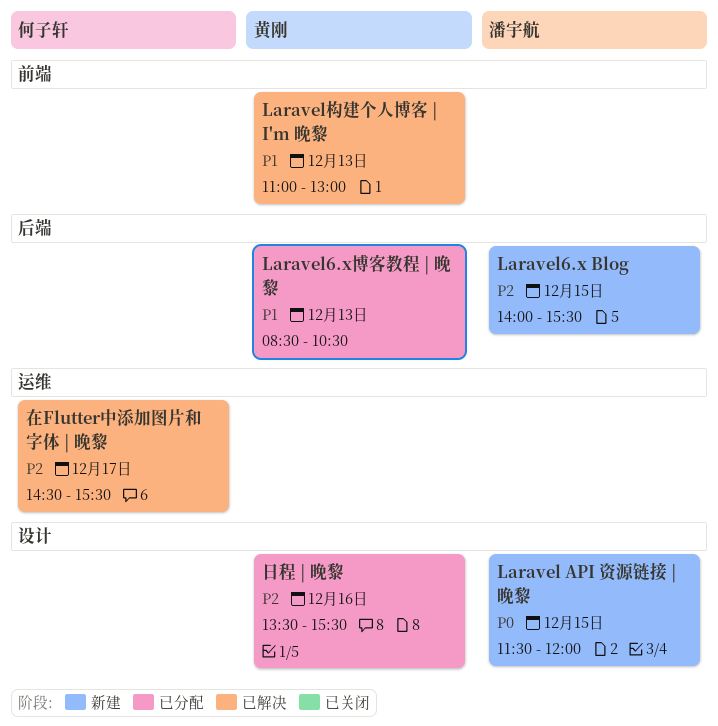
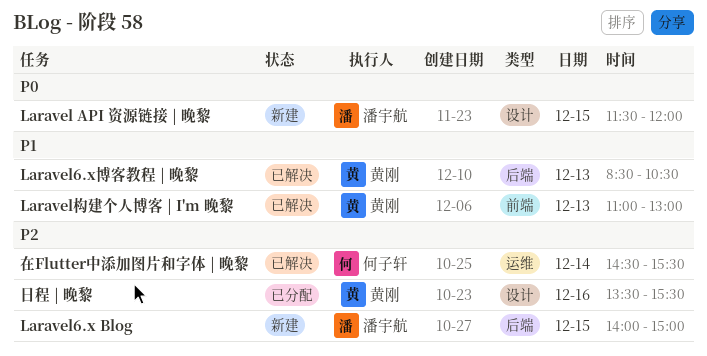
Laravel6.x Blog, ends: 15:30 -> 15:00
Laravel6.x博客教程 | 晚黎, status: 已分配 -> 已解决
在Flutter中添加图片和字体 | 晚黎, day: Dec 17 -> Dec 14

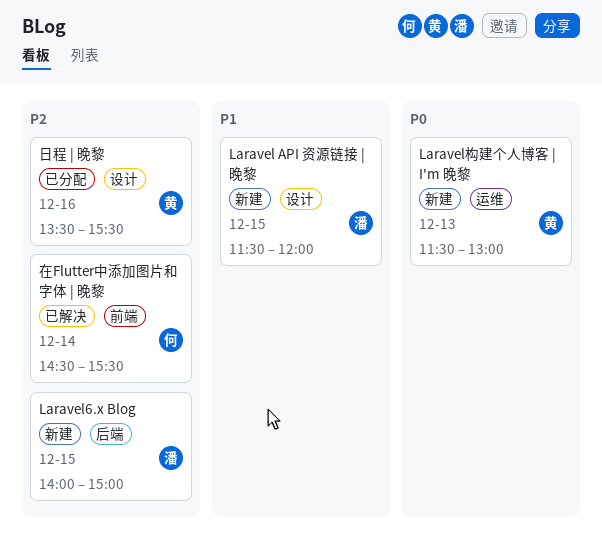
Laravel API 资源链接 | 晚黎, priority: P0 -> P1
Laravel6.x博客教程 | 晚黎: present -> none
Laravel构建个人博客 | I'm 晚黎, status: 已解决 -> 新建
Laravel构建个人博客 | I'm 晚黎, priority: P1 -> P0
Laravel构建个人博客 | I'm 晚黎, label: 前端 -> 运维
Laravel构建个人博客 | I'm 晚黎, begins: 11:00 -> 11:30
在Flutter中添加图片和字体 | 晚黎, label: 运维 -> 前端

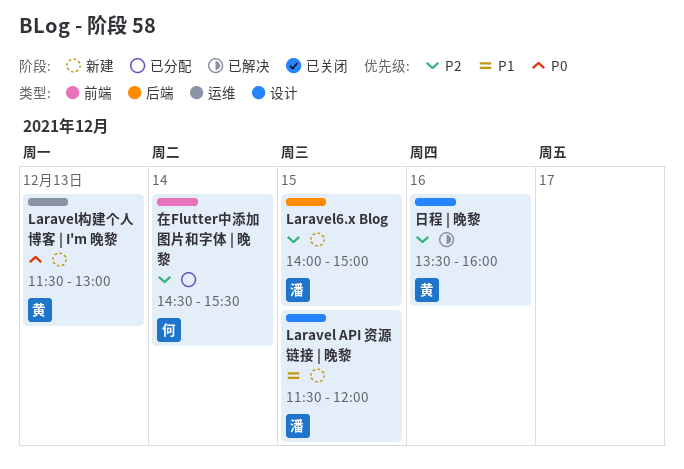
在Flutter中添加图片和字体 | 晚黎, status: 已解决 -> 已分配
日程 | 晚黎, status: 已分配 -> 已解决
日程 | 晚黎, ends: 15:30 -> 16:00

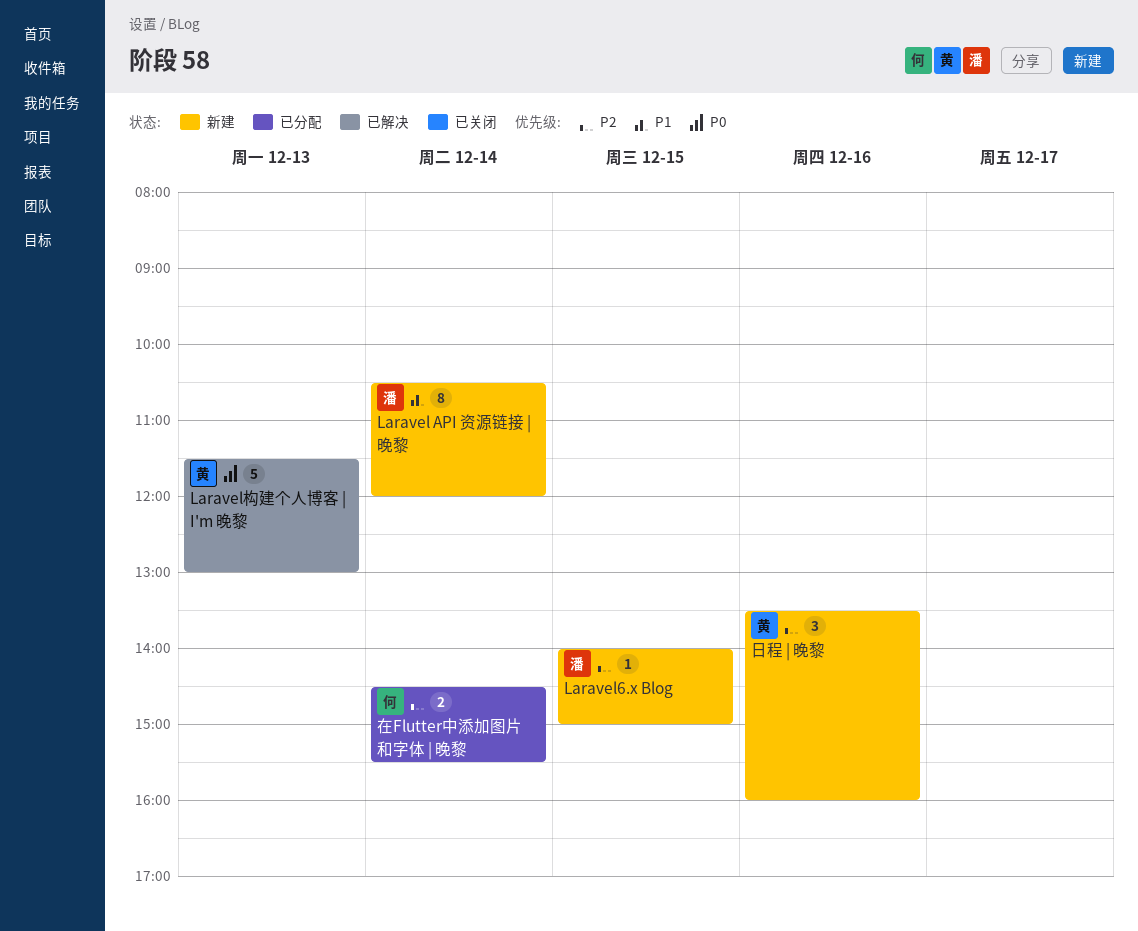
Laravel API 资源链接 | 晚黎, day: Dec 15 -> Dec 14
Laravel API 资源链接 | 晚黎, begins: 11:30 -> 10:30
Laravel构建个人博客 | I'm 晚黎, status: 新建 -> 已解决
日程 | 晚黎, status: 已解决 -> 新建

